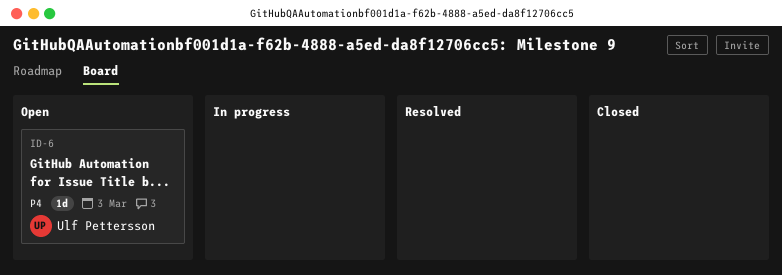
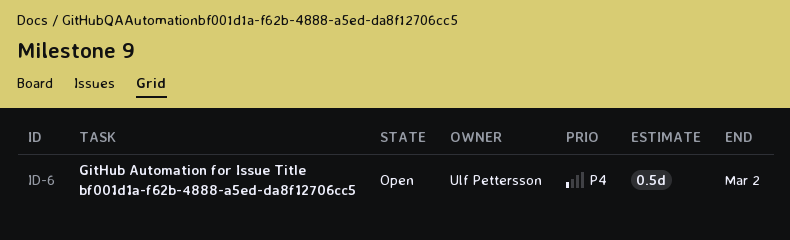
ID-6, estimate: 1d -> 0.5d
ID-6, due: Mar 3 -> Mar 2

